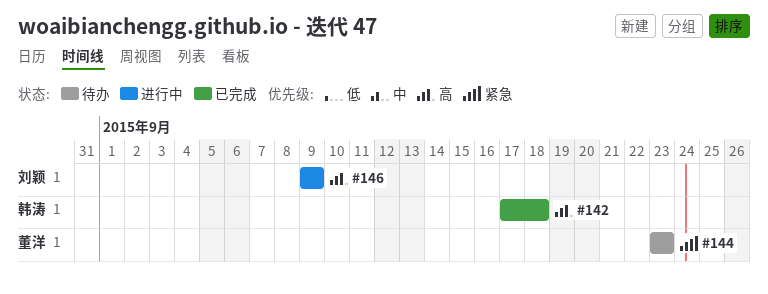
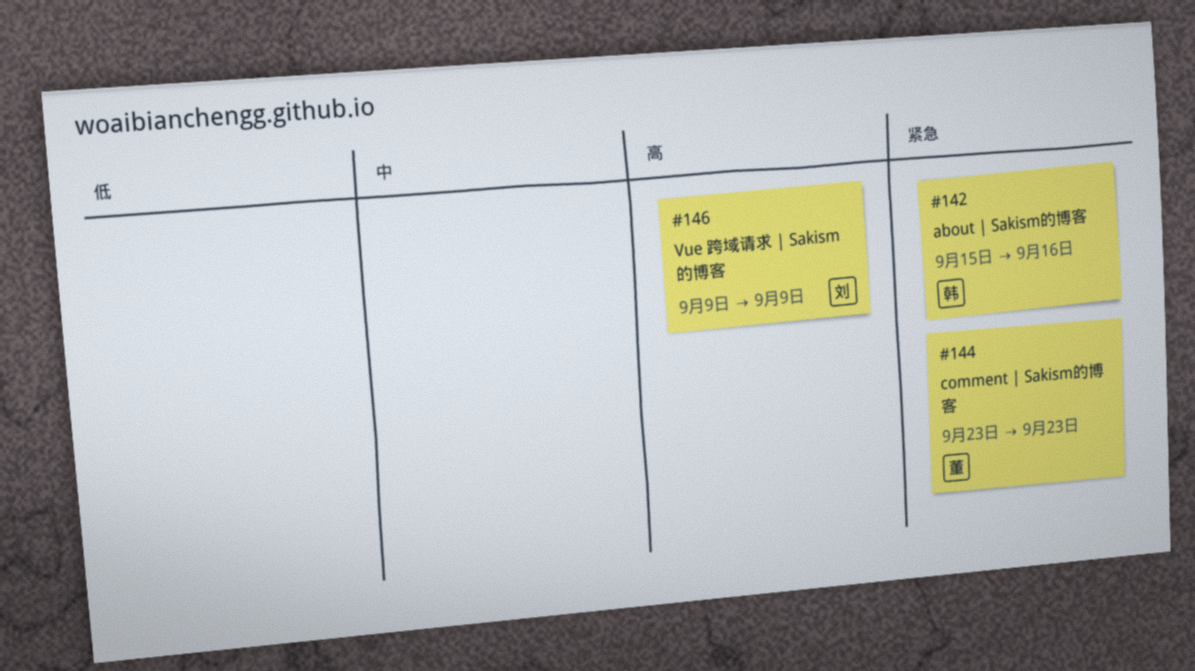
#142, priority: 高 -> 紧急
#142, start: Sep 17 -> Sep 15
#142, due: Sep 18 -> Sep 16

